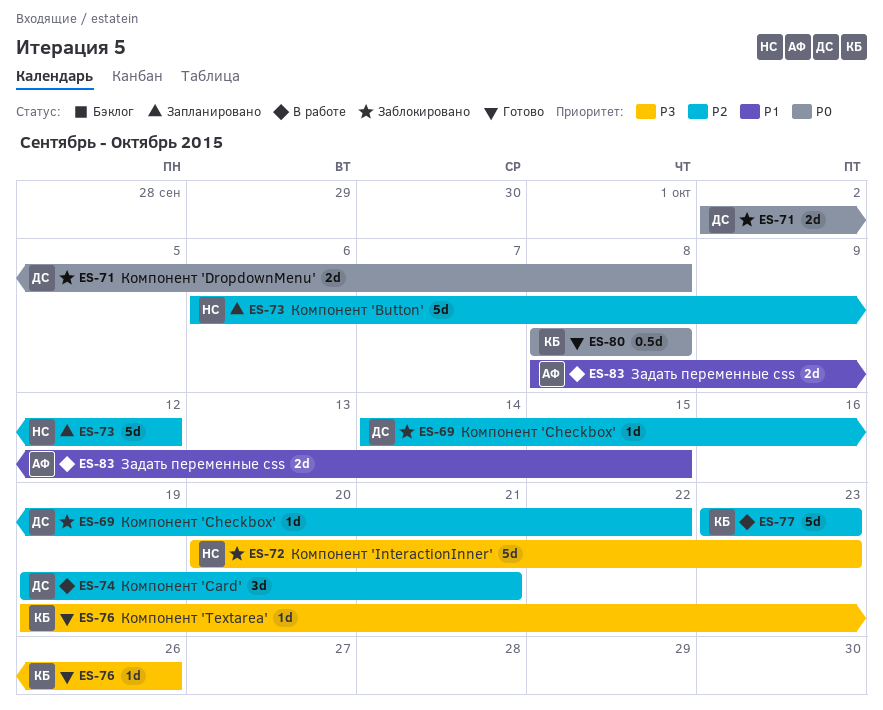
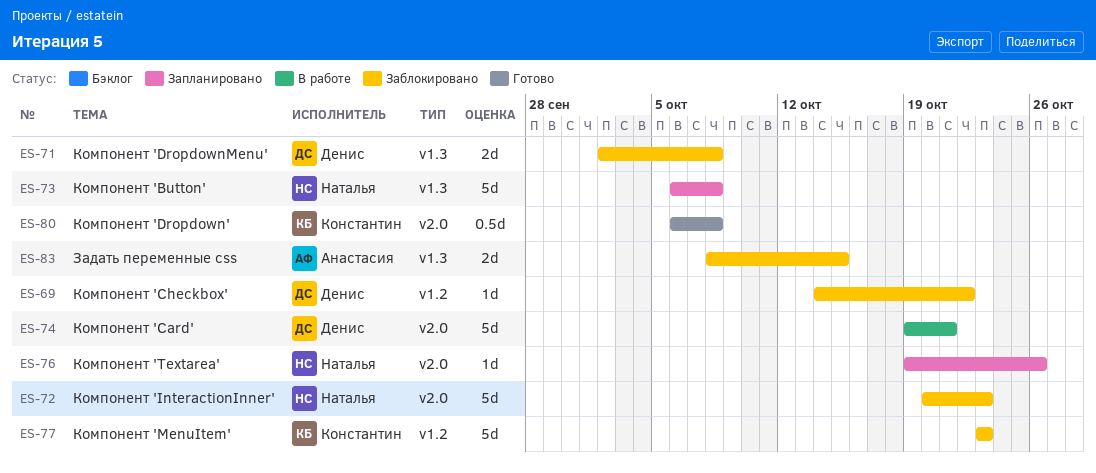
ES-73, due: Oct 12 -> Oct 8
ES-74, estimate: 3d -> 5d
ES-76, status: Готово -> Запланировано
ES-76, owner: Константин -> Наталья
ES-77, status: В работе -> Заблокировано
ES-80, start: Oct 8 -> Oct 6
ES-83, status: В работе -> Заблокировано

